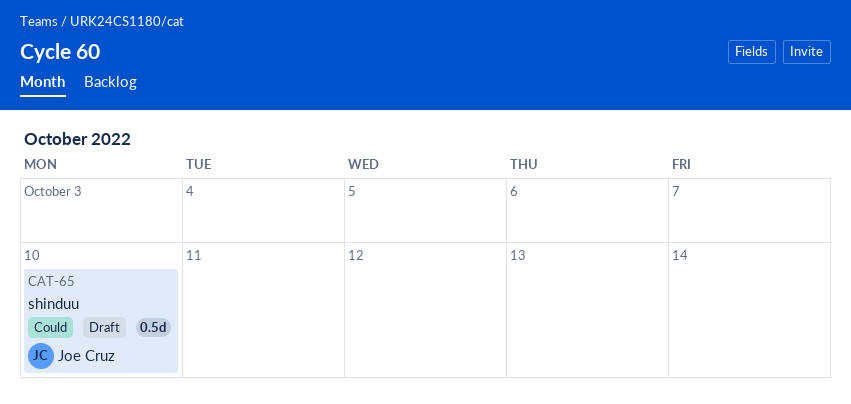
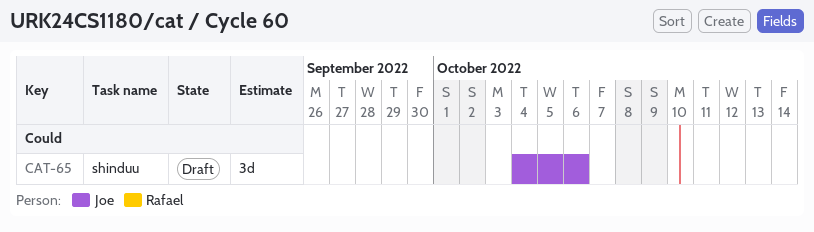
CAT-65, estimate: 0.5d -> 3d
CAT-65, due: Oct 10 -> Oct 6

